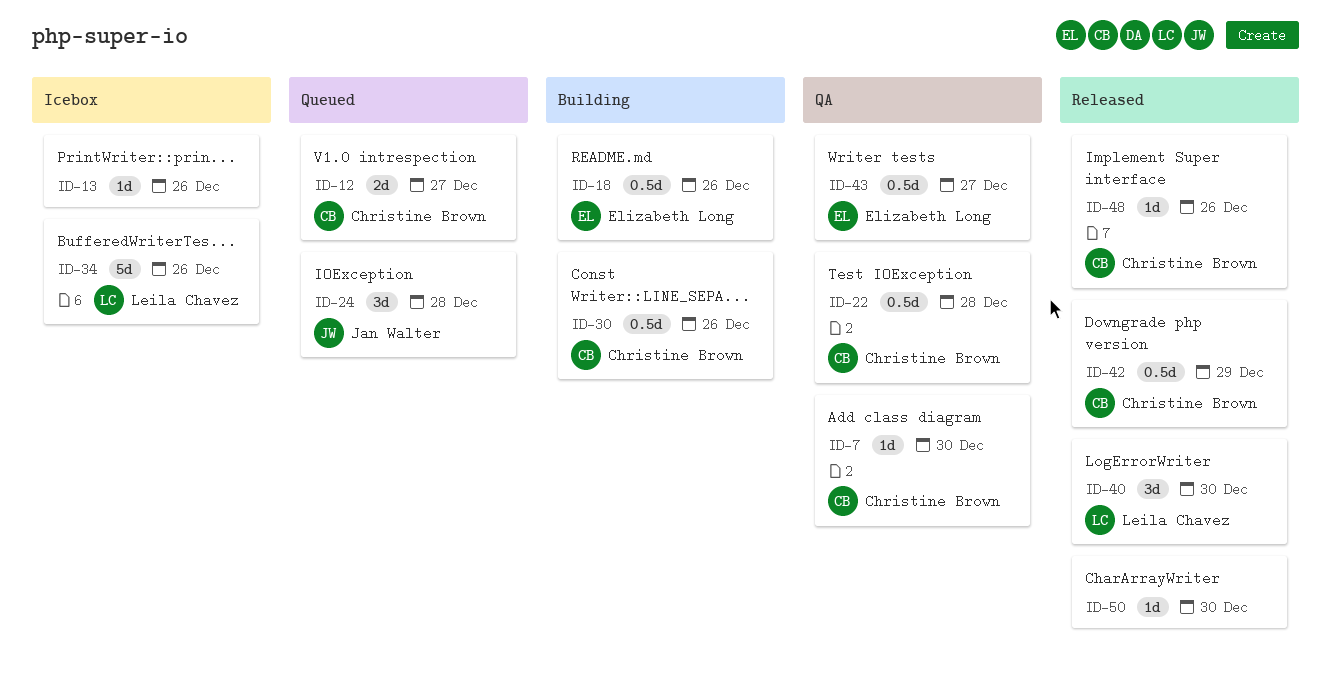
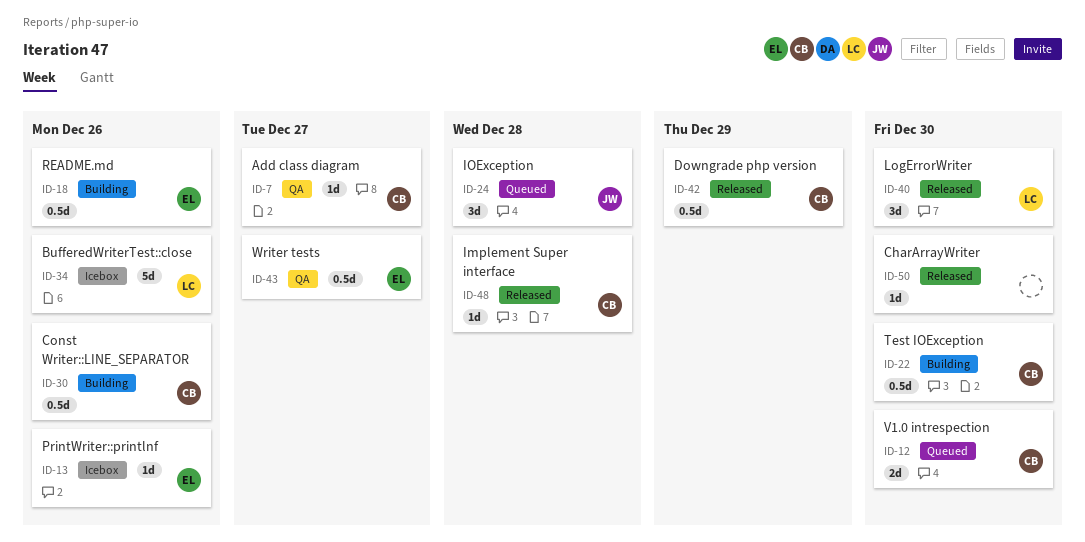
ID-7, due: Dec 30 -> Dec 27
ID-12, due: Dec 27 -> Dec 30
ID-13, owner: none -> Elizabeth Long
ID-22, status: QA -> Building
ID-22, due: Dec 28 -> Dec 30
ID-48, due: Dec 26 -> Dec 28

